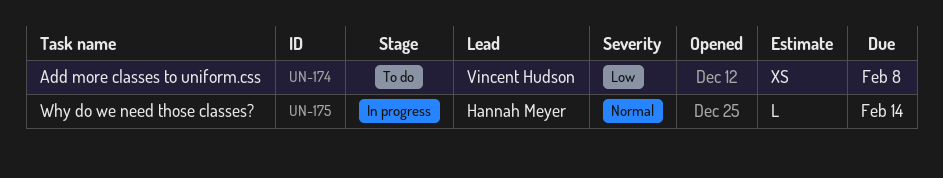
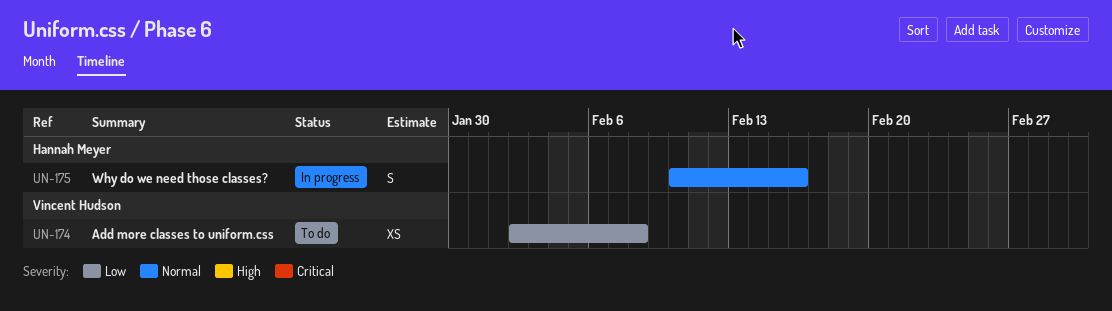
UN-175, estimate: L -> S
UN-175, due: Feb 14 -> Feb 16

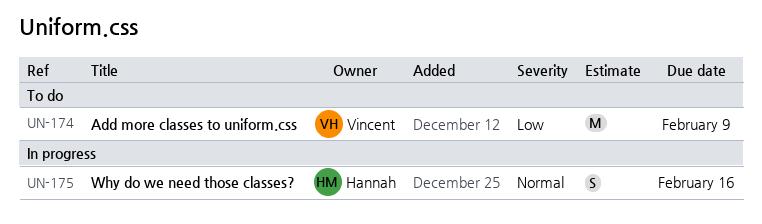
UN-174, estimate: XS -> M
UN-174, due: Feb 8 -> Feb 9

